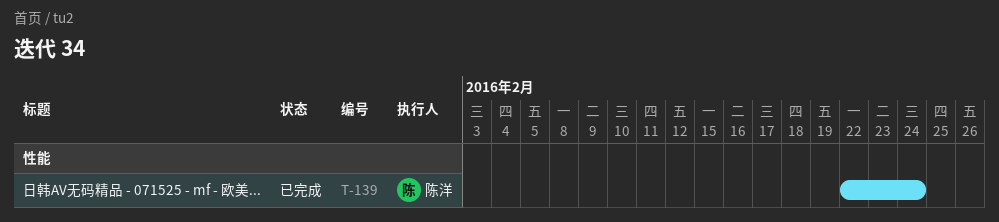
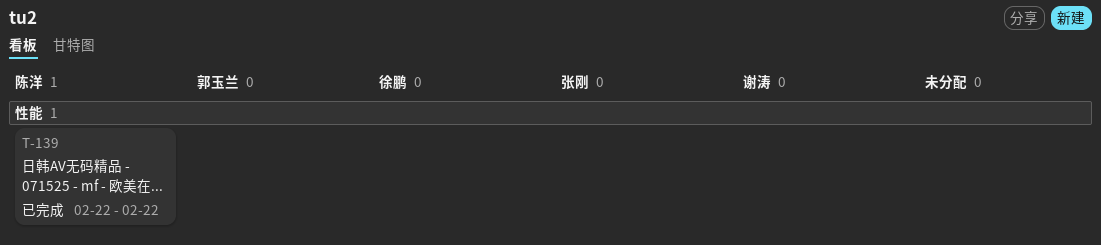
T-139, due: Feb 24 -> Feb 22

